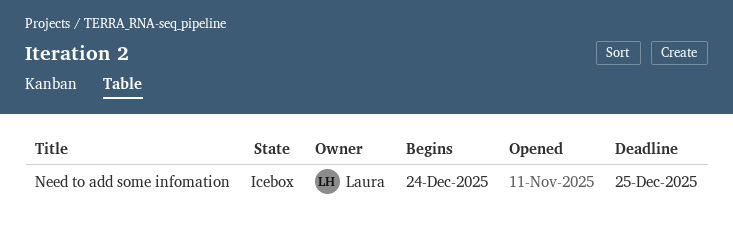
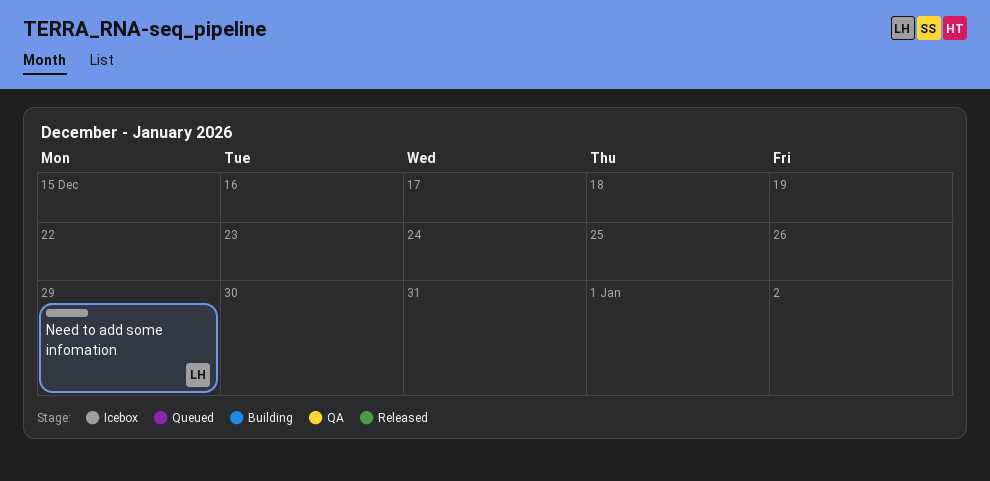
Need to add some infomation, due: Dec 25 -> Dec 29

